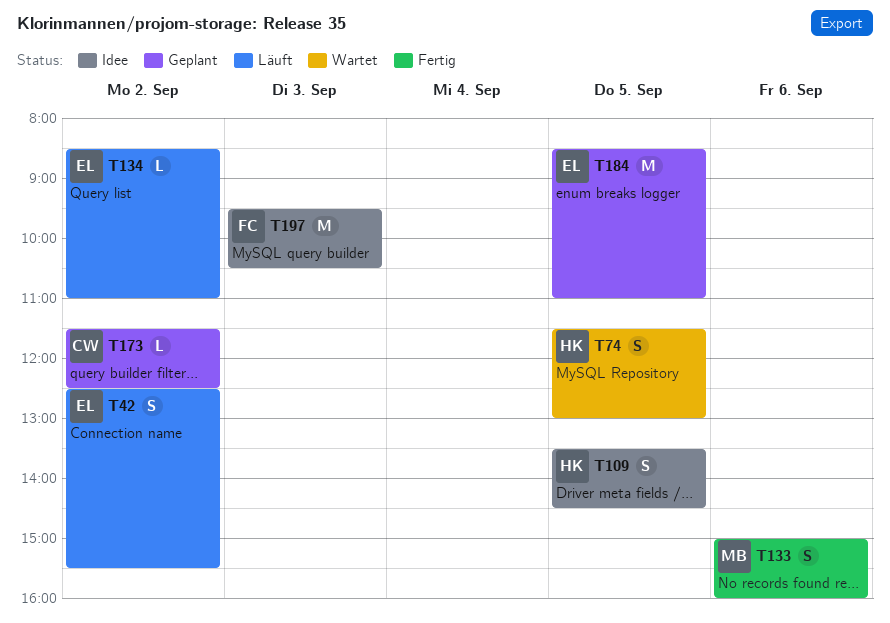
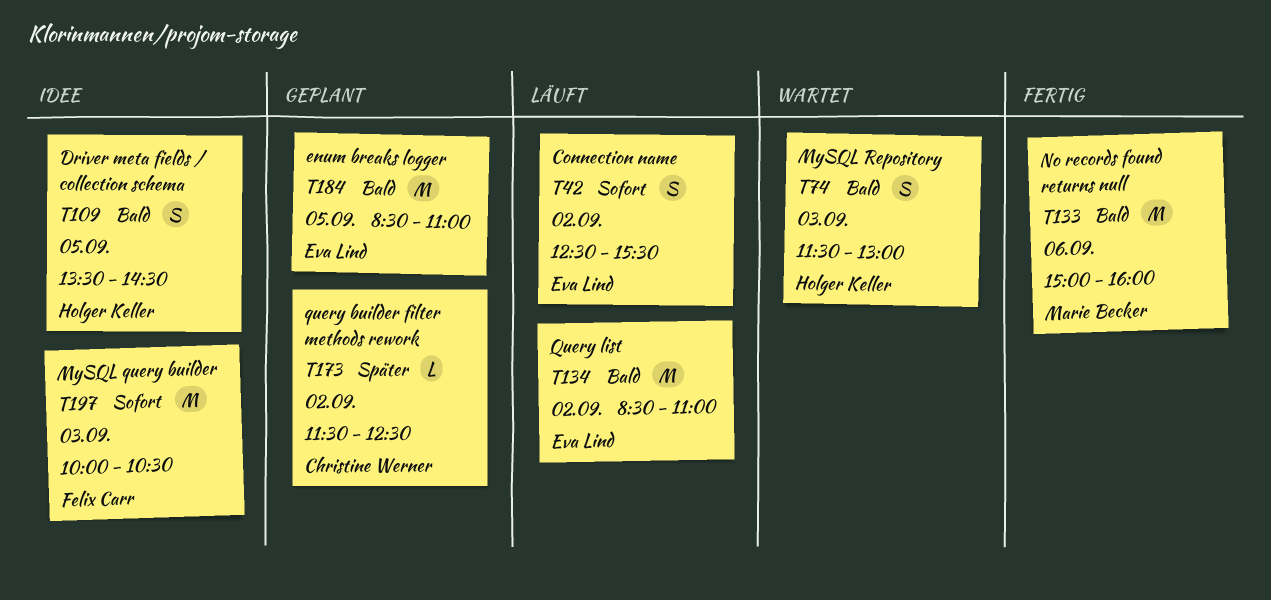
T74, day: Sep 5 -> Sep 3
T133, estimate: S -> M
T134, estimate: L -> M
T197, begins: 09:30 -> 10:00

